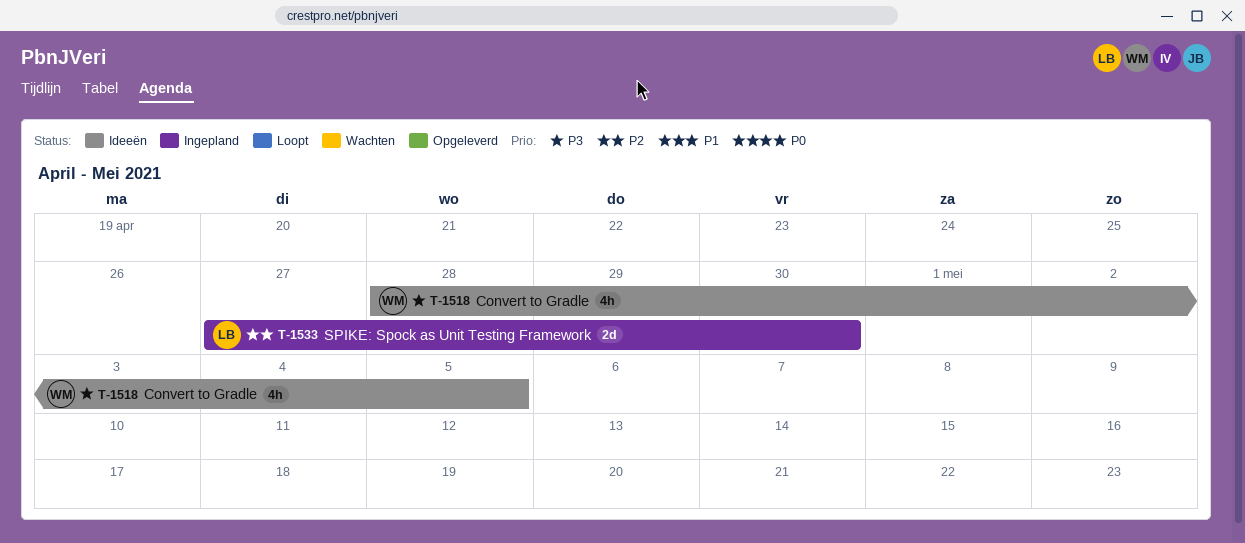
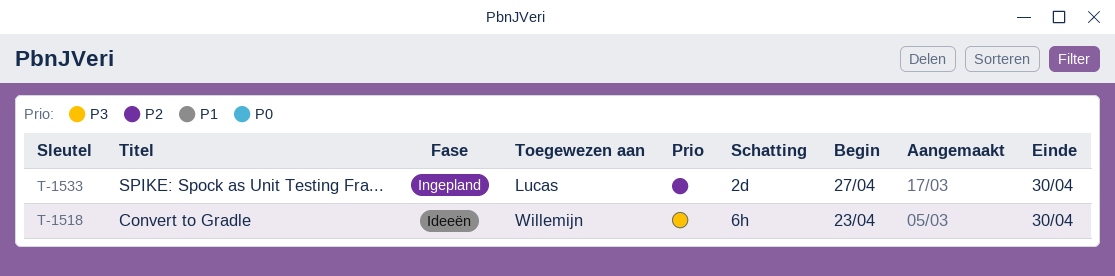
T-1518, estimate: 4h -> 6h
T-1518, start: Apr 28 -> Apr 23
T-1518, due: May 5 -> Apr 30

